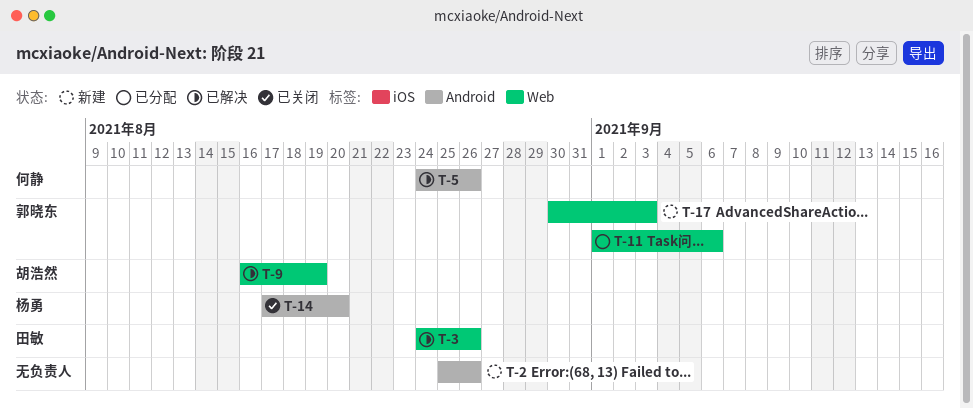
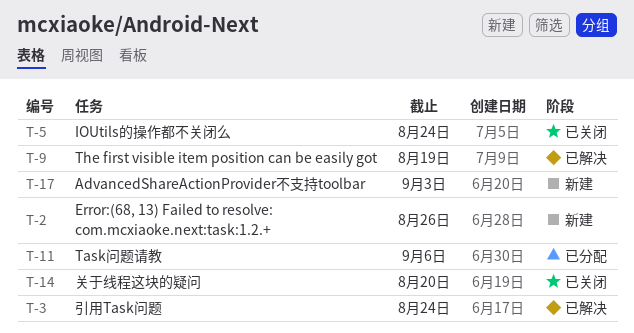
T-3, due: Aug 26 -> Aug 24
T-5, status: 已解决 -> 已关闭
T-5, due: Aug 26 -> Aug 24

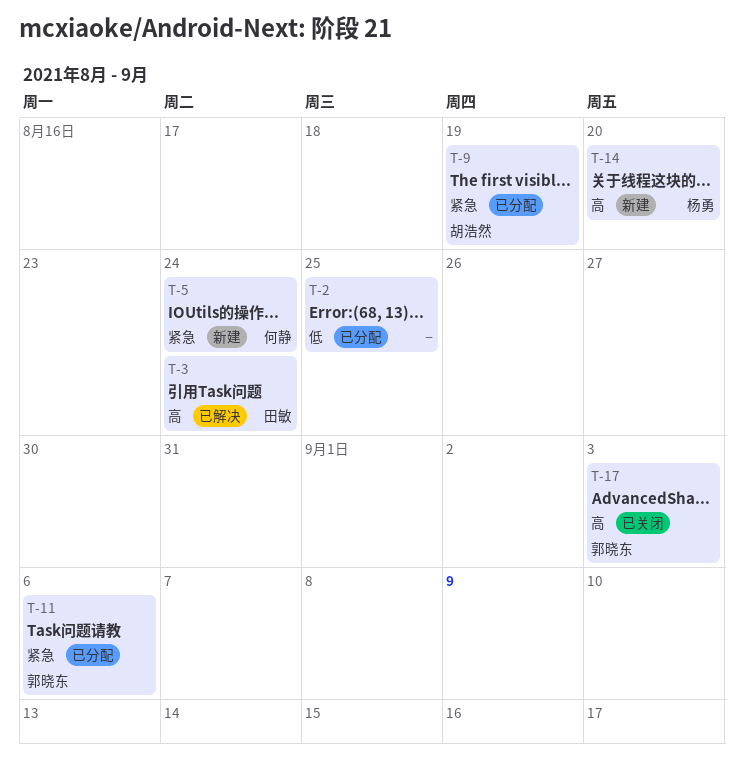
T-2, status: 新建 -> 已分配
T-2, due: Aug 26 -> Aug 25
T-5, status: 已关闭 -> 新建
T-9, status: 已解决 -> 已分配
T-14, status: 已关闭 -> 新建
T-17, status: 新建 -> 已关闭

